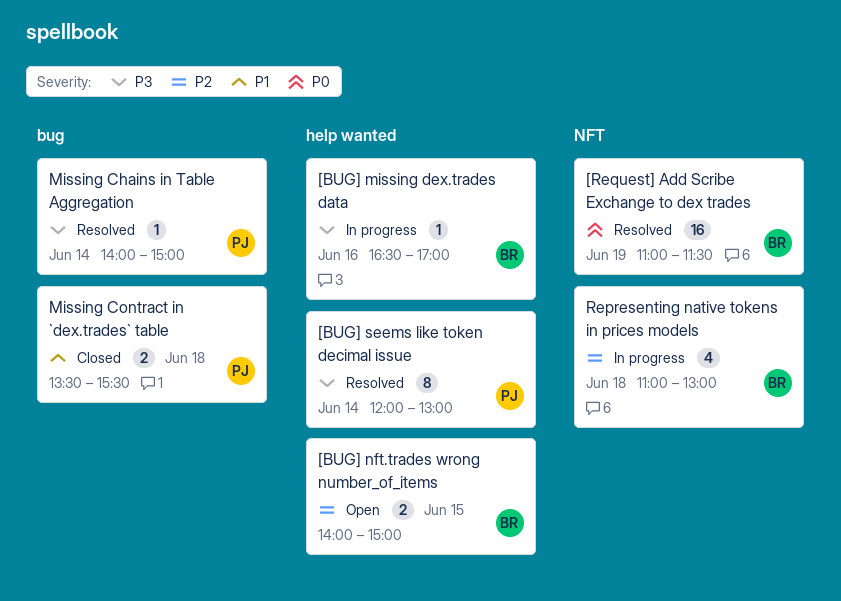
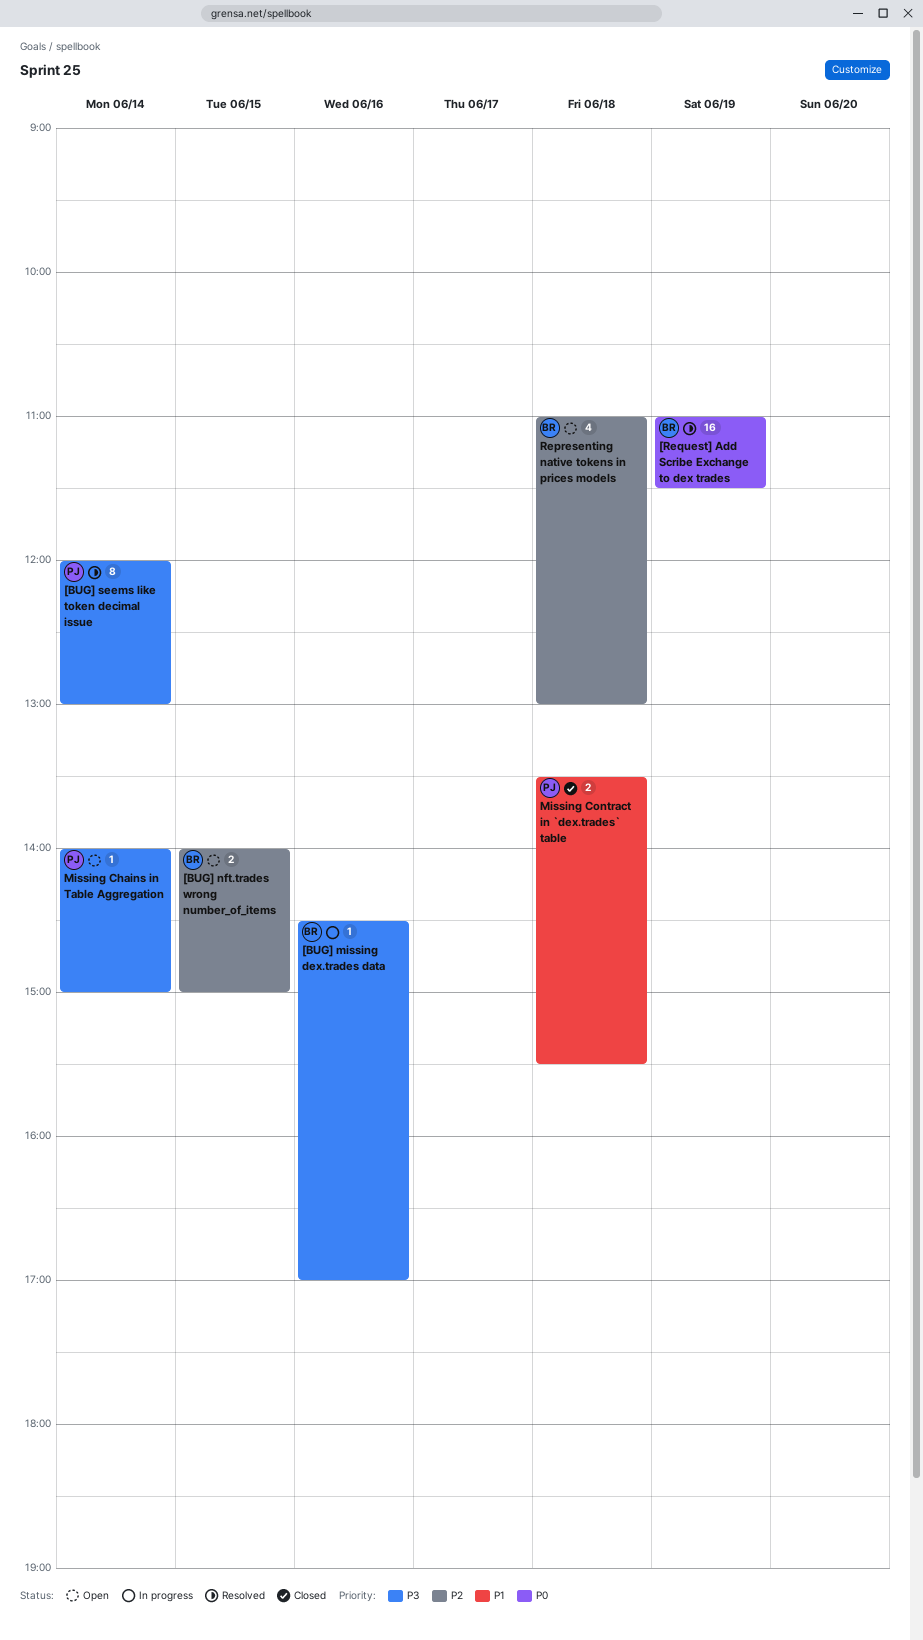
[BUG] missing dex.trades data, begins: 16:30 -> 14:30
Missing Chains in Table Aggregation, status: Resolved -> Open
Representing native tokens in prices models, status: In progress -> Open

